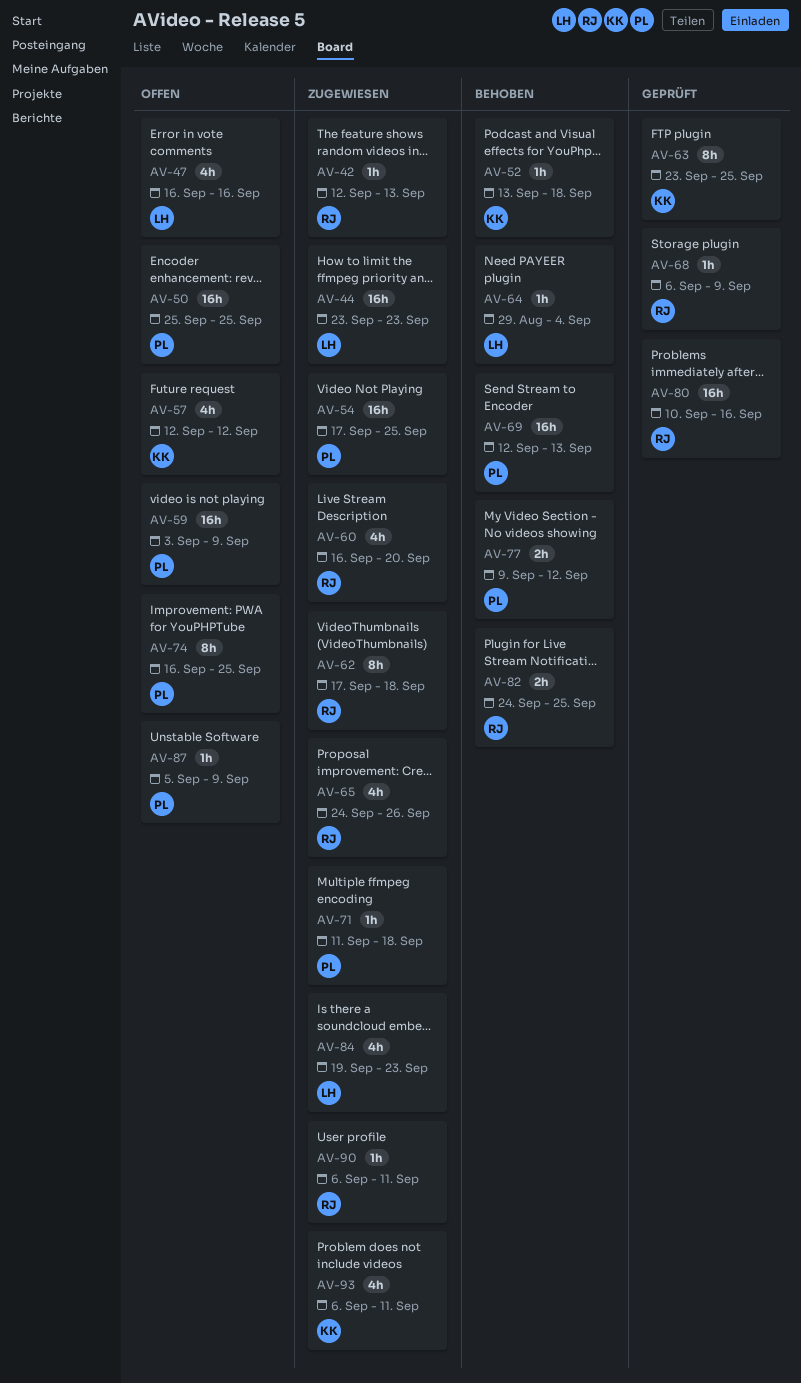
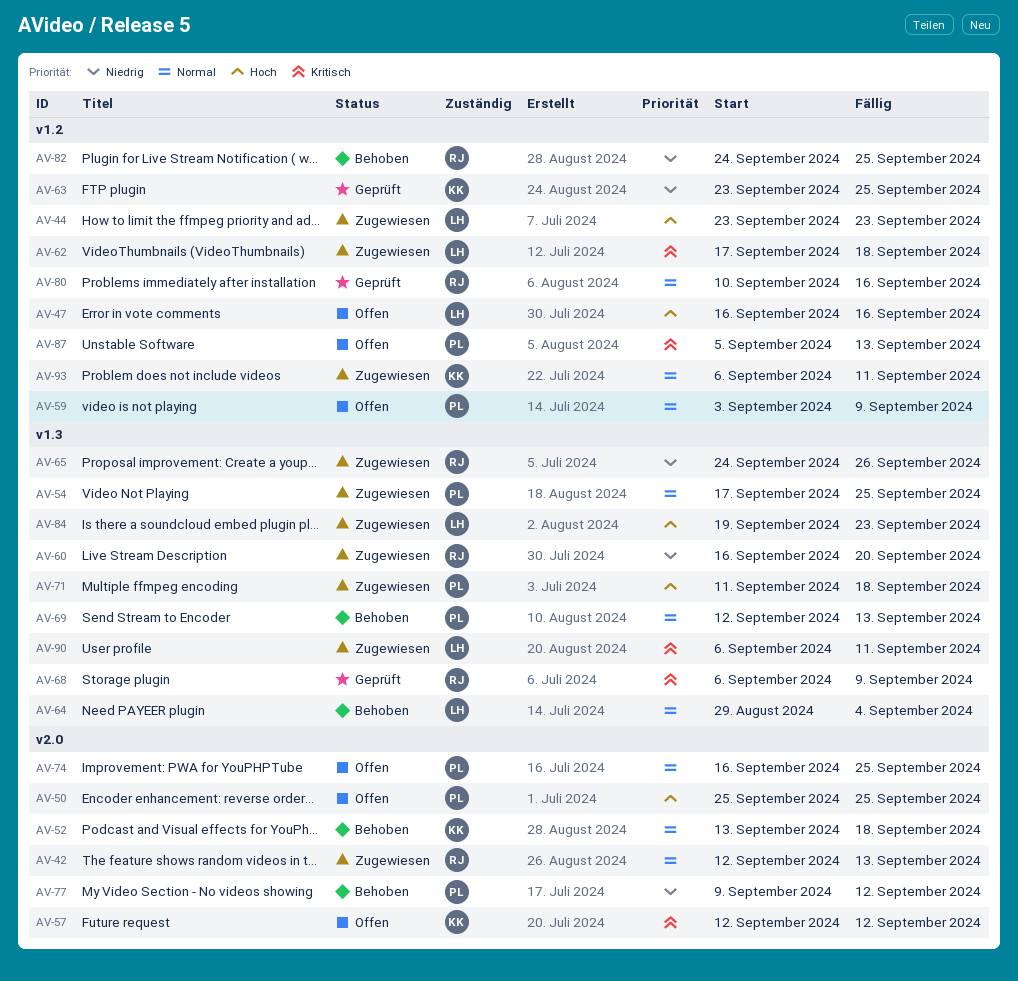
AV-62, owner: RJ -> LH
AV-87, due: Sep 9 -> Sep 13
AV-90, owner: RJ -> LH

